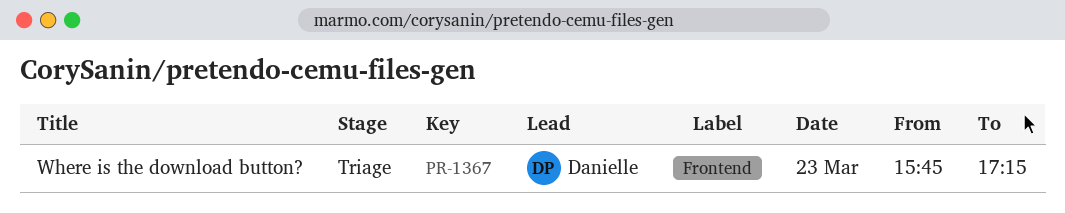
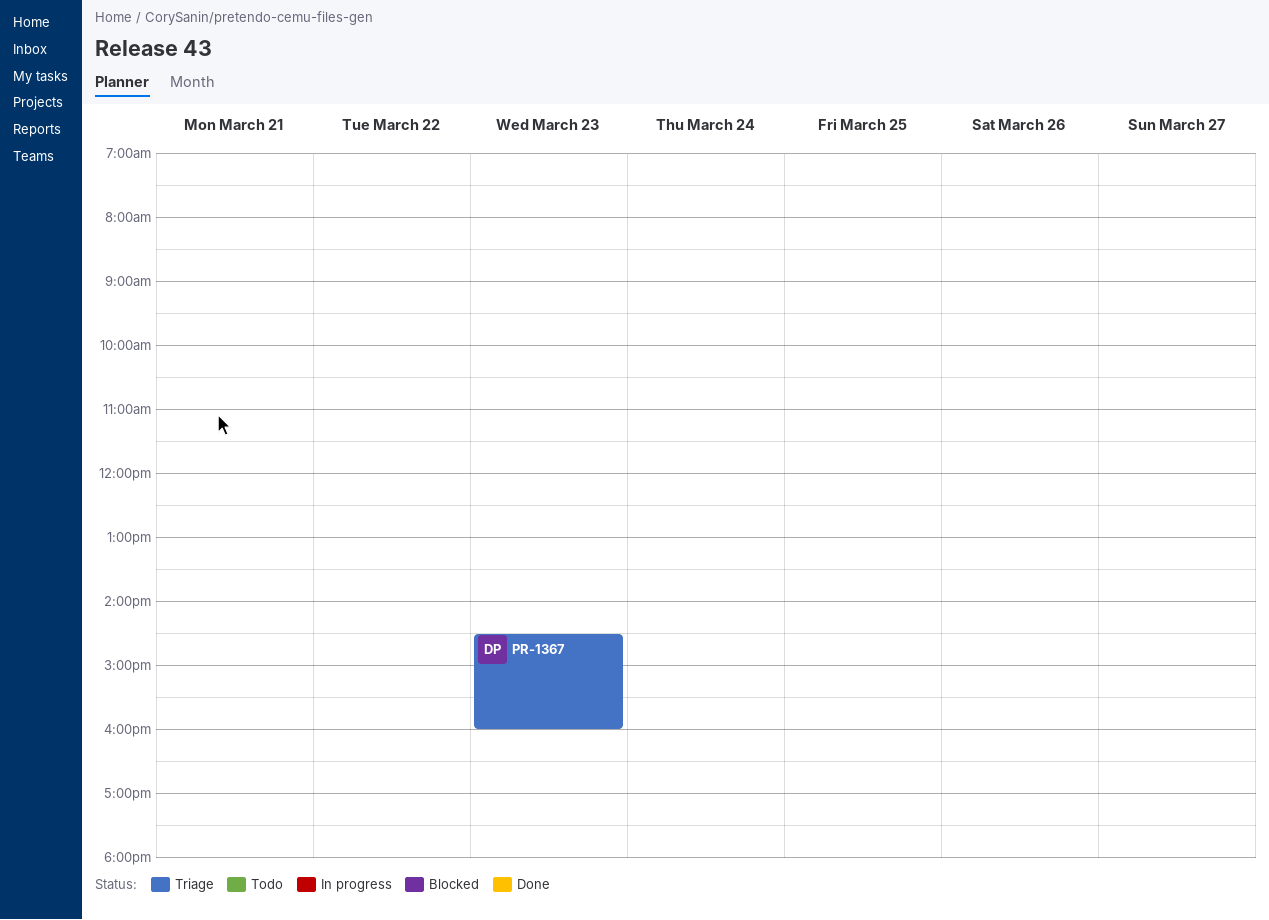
PR-1367, begins: 15:45 -> 14:30
PR-1367, ends: 17:15 -> 16:00

